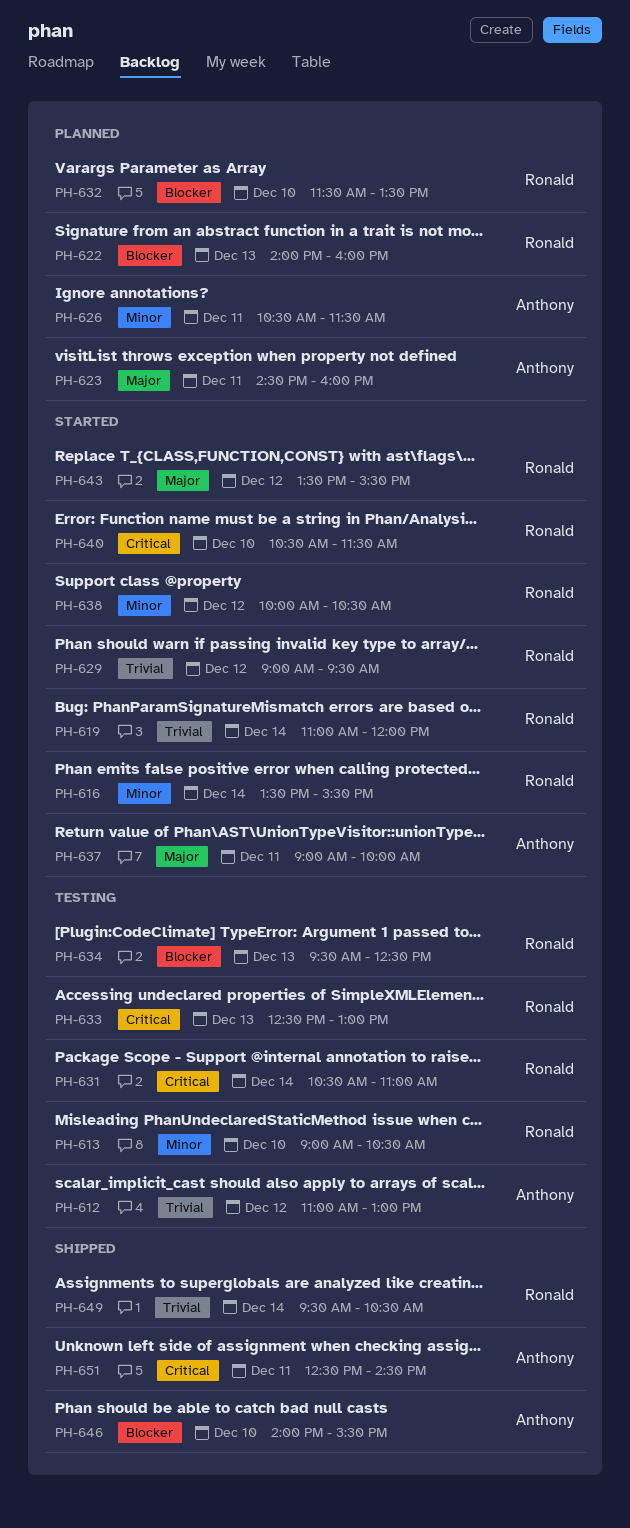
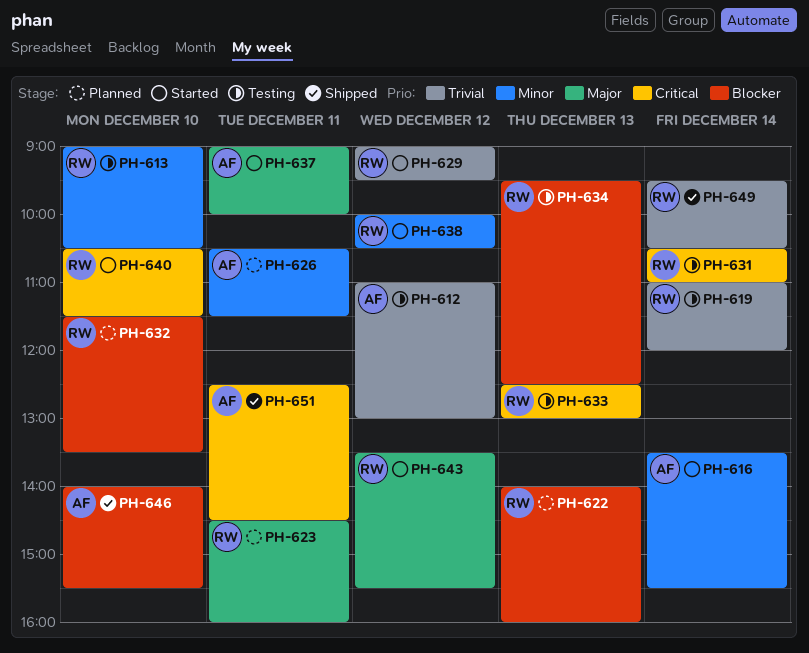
PH-616, owner: Ronald -> Anthony
PH-619, status: Started -> Testing
PH-623, owner: Anthony -> Ronald

